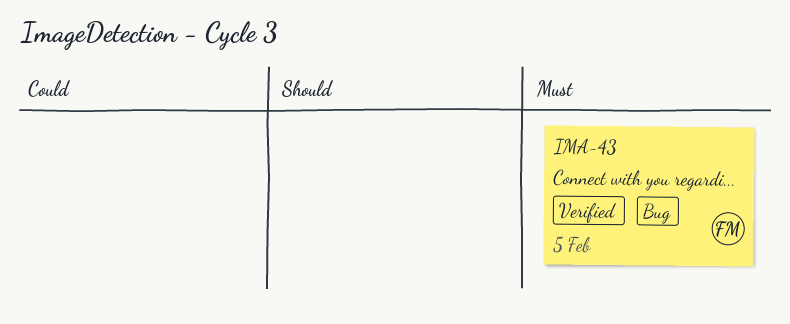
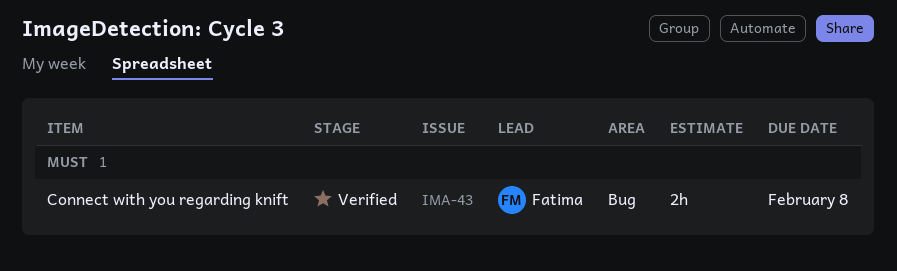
IMA-43, due: Feb 5 -> Feb 8

